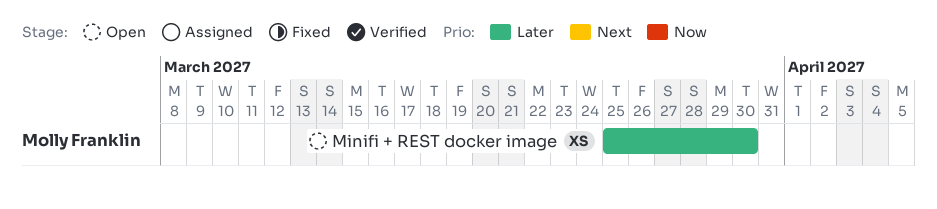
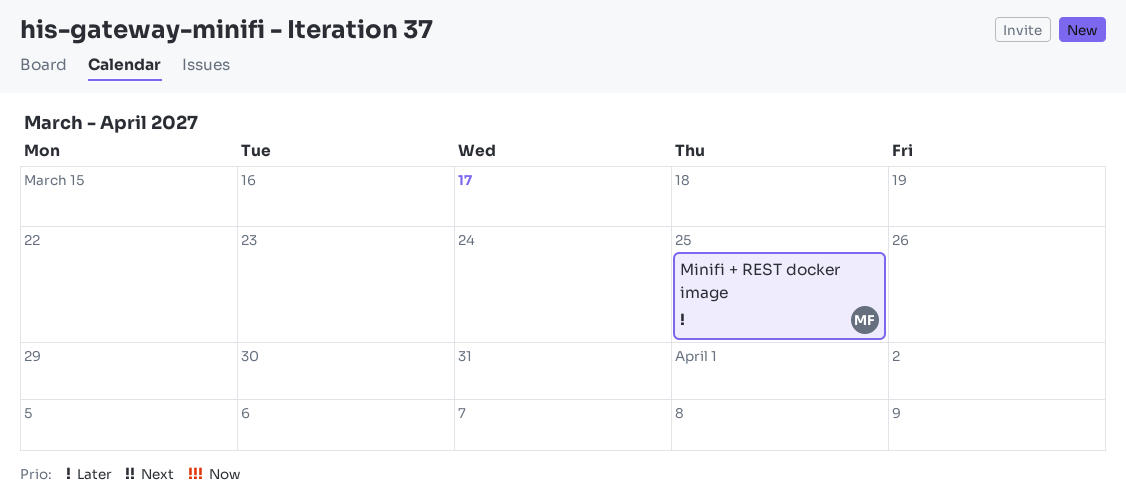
Minifi + REST docker image, due: Mar 30 -> Mar 25

